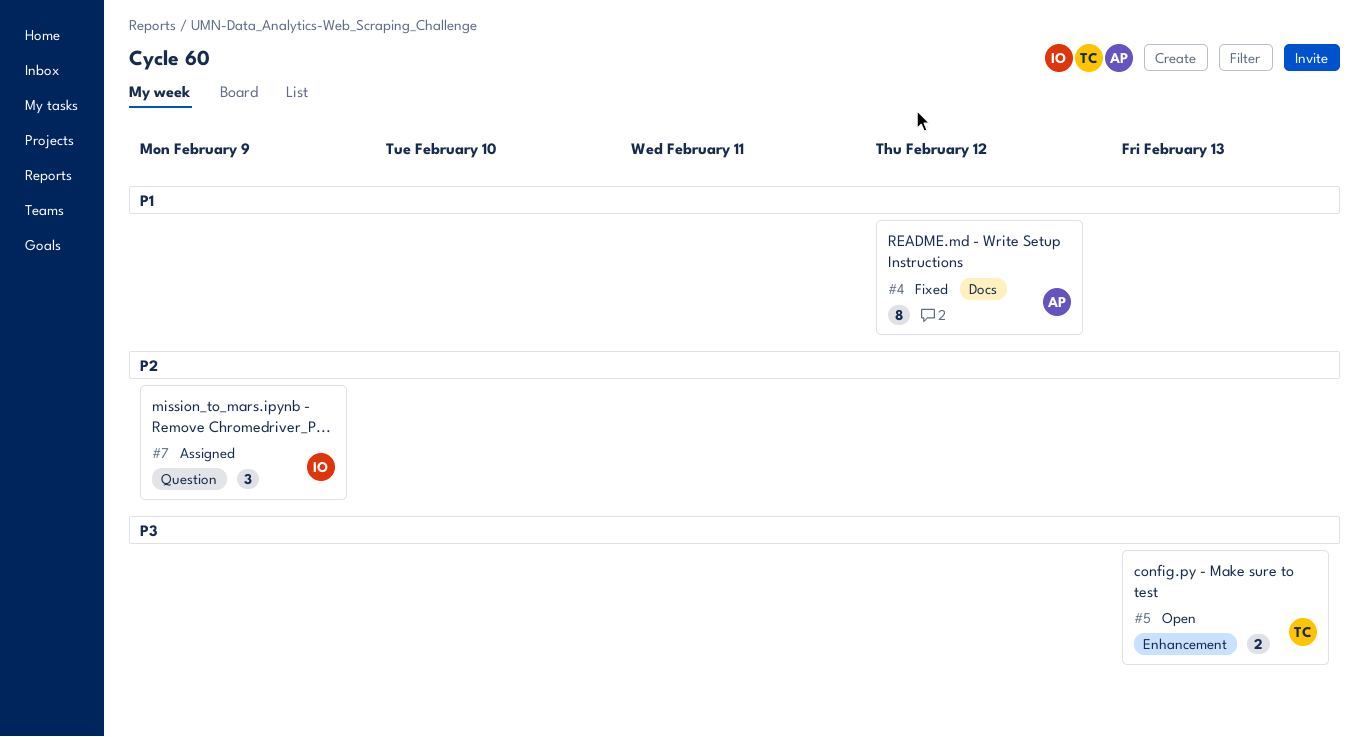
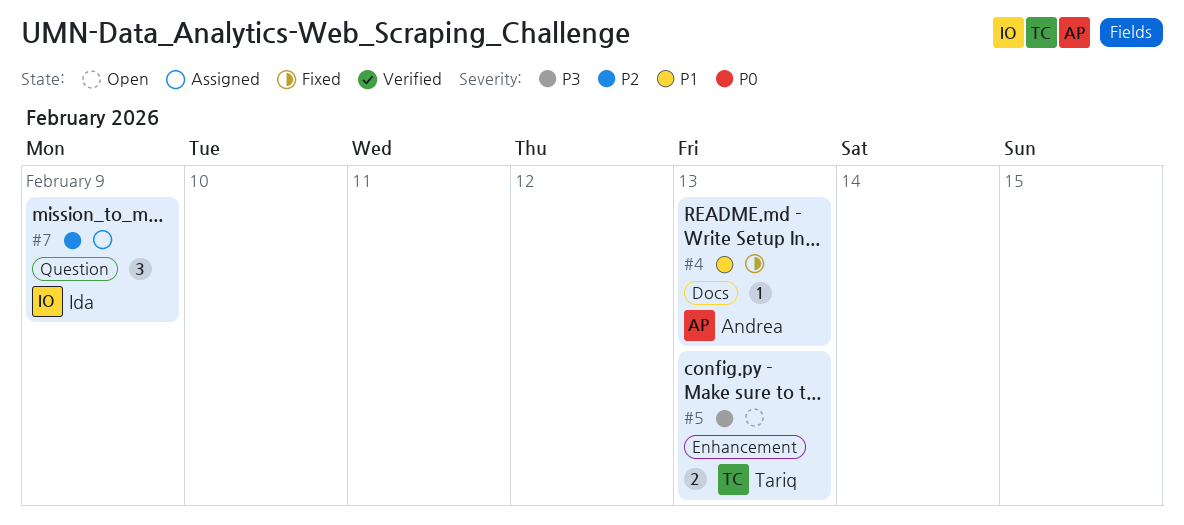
#4, estimate: 8 -> 1
#4, due: Feb 12 -> Feb 13

